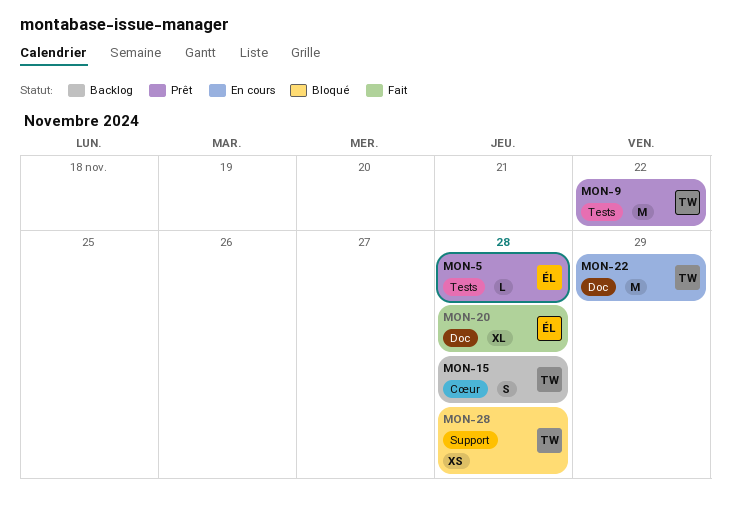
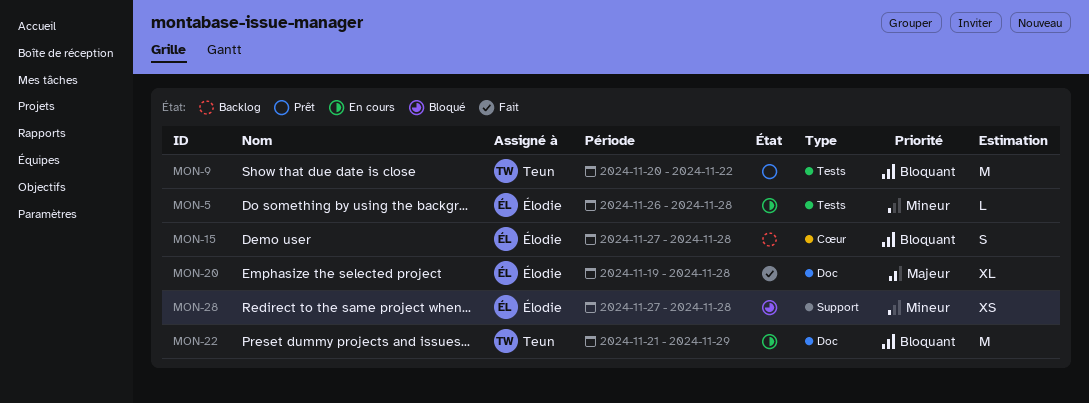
MON-5, status: Prêt -> En cours
MON-15, owner: Teun -> Élodie
MON-28, owner: Teun -> Élodie

